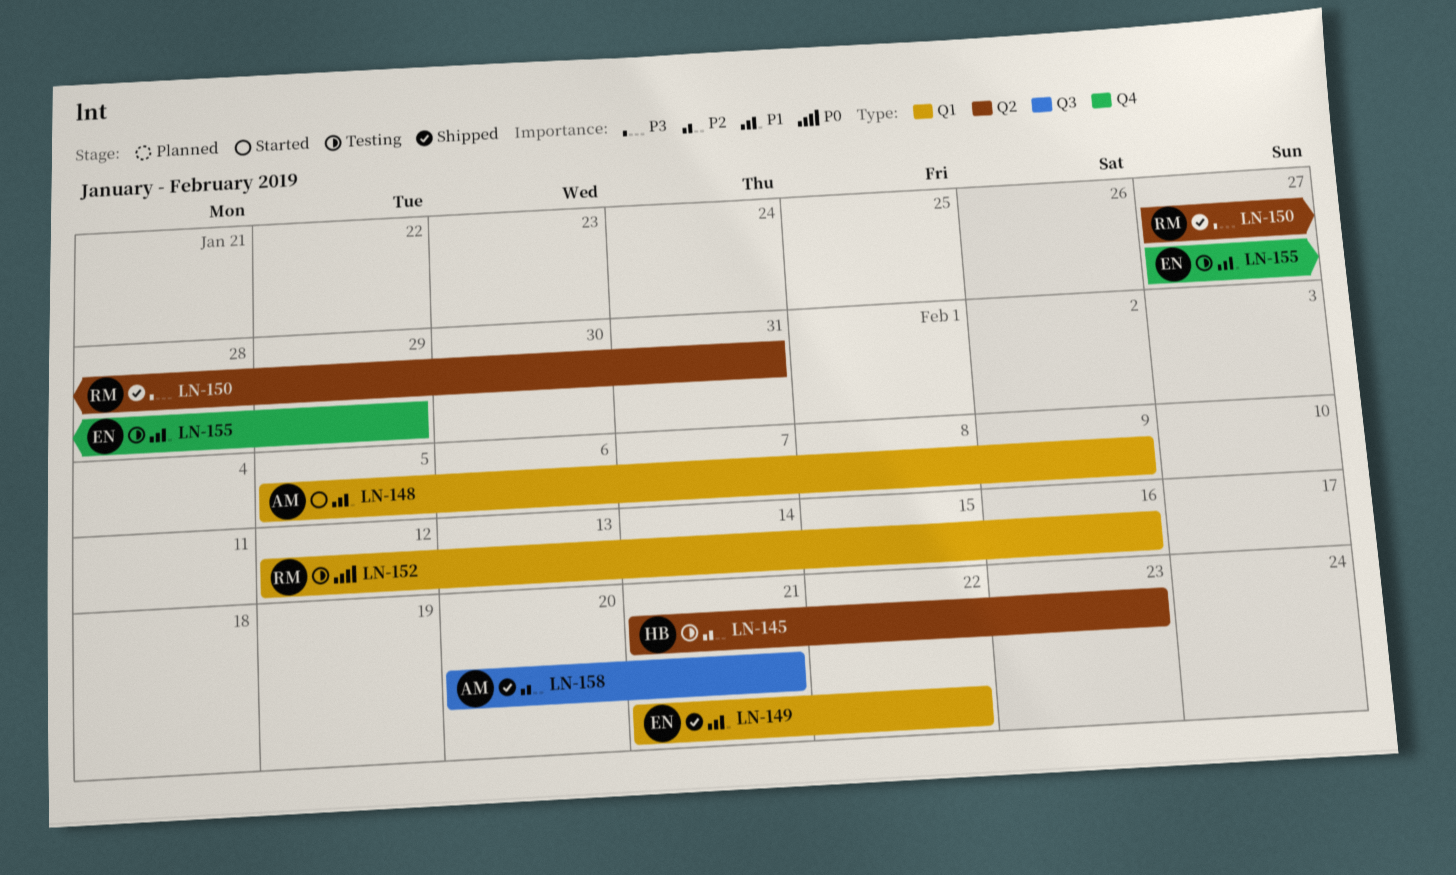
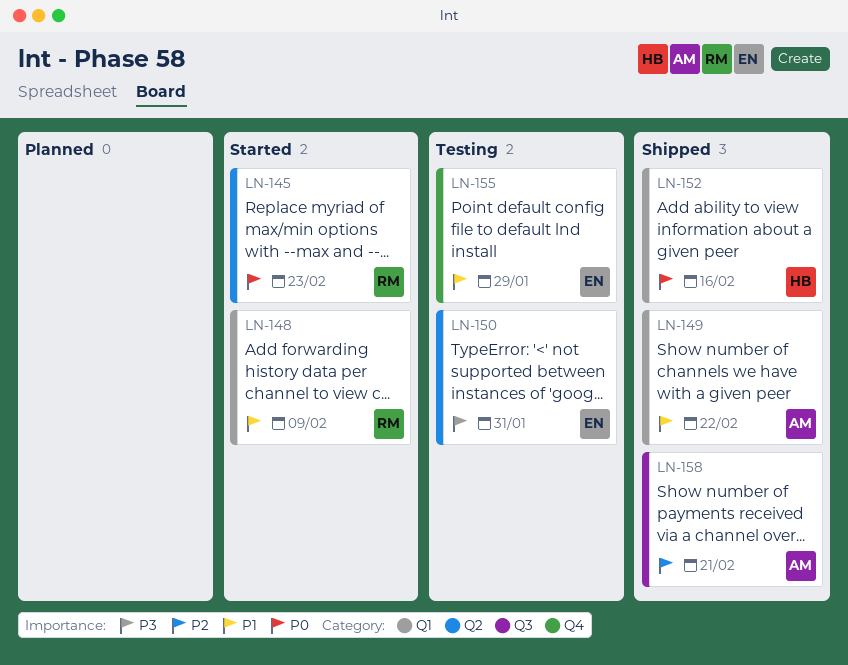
LN-145, status: Testing -> Started
LN-145, owner: HB -> RM
LN-145, priority: P2 -> P0
LN-148, owner: AM -> RM
LN-149, owner: EN -> AM
LN-150, status: Shipped -> Testing
LN-150, owner: RM -> EN
LN-152, status: Testing -> Shipped
LN-152, owner: RM -> HB

